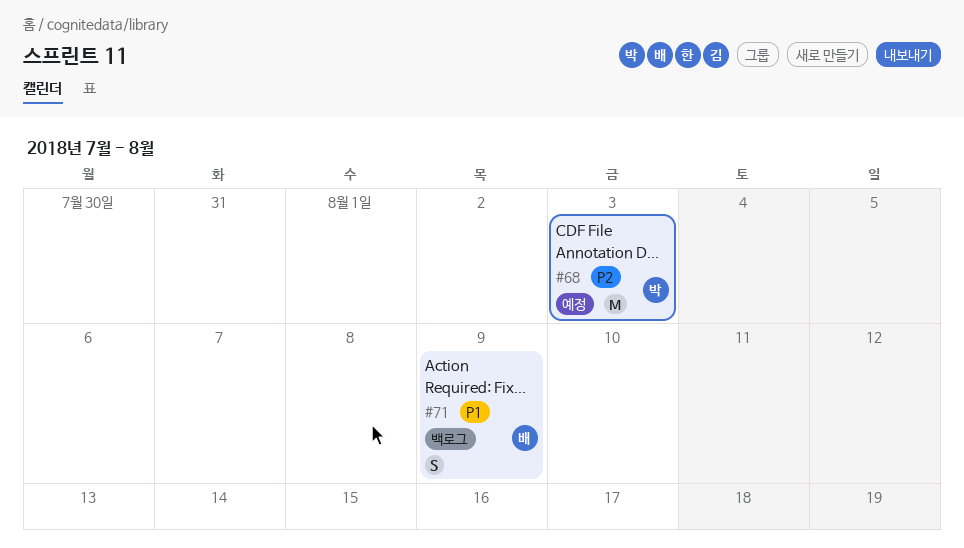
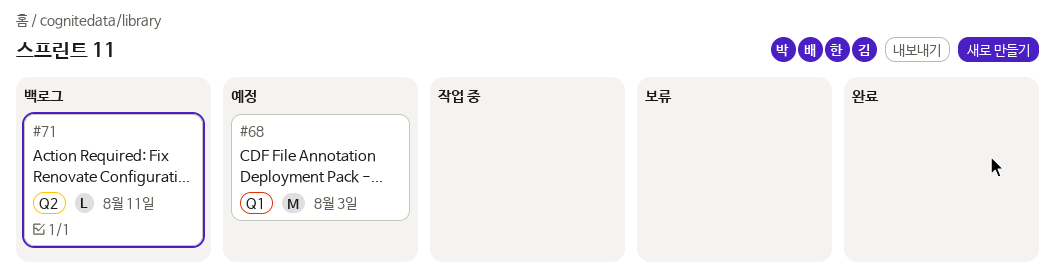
#71, estimate: S -> L
#71, due: Aug 9 -> Aug 11

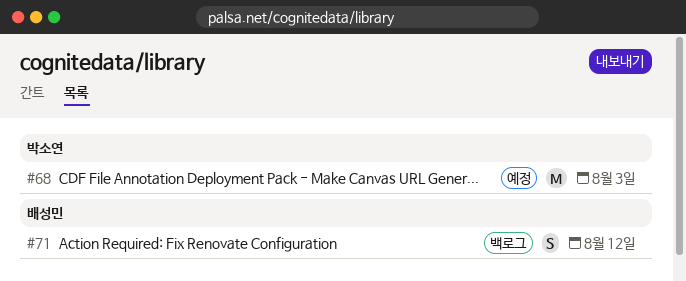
#71, estimate: L -> S
#71, due: Aug 11 -> Aug 12

